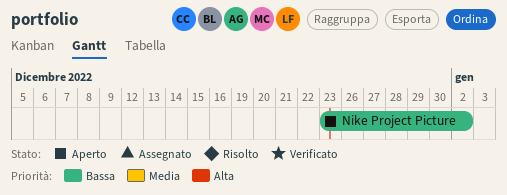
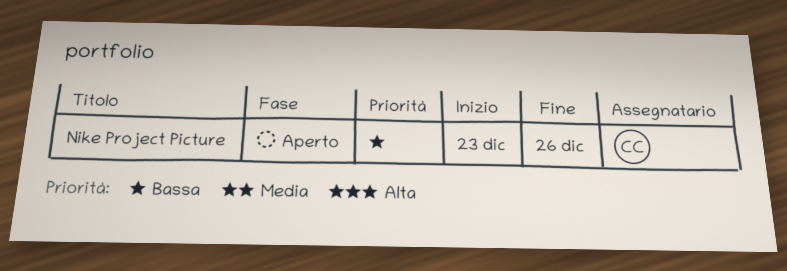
Nike Project Picture, due: Jan 2 -> Dec 26

